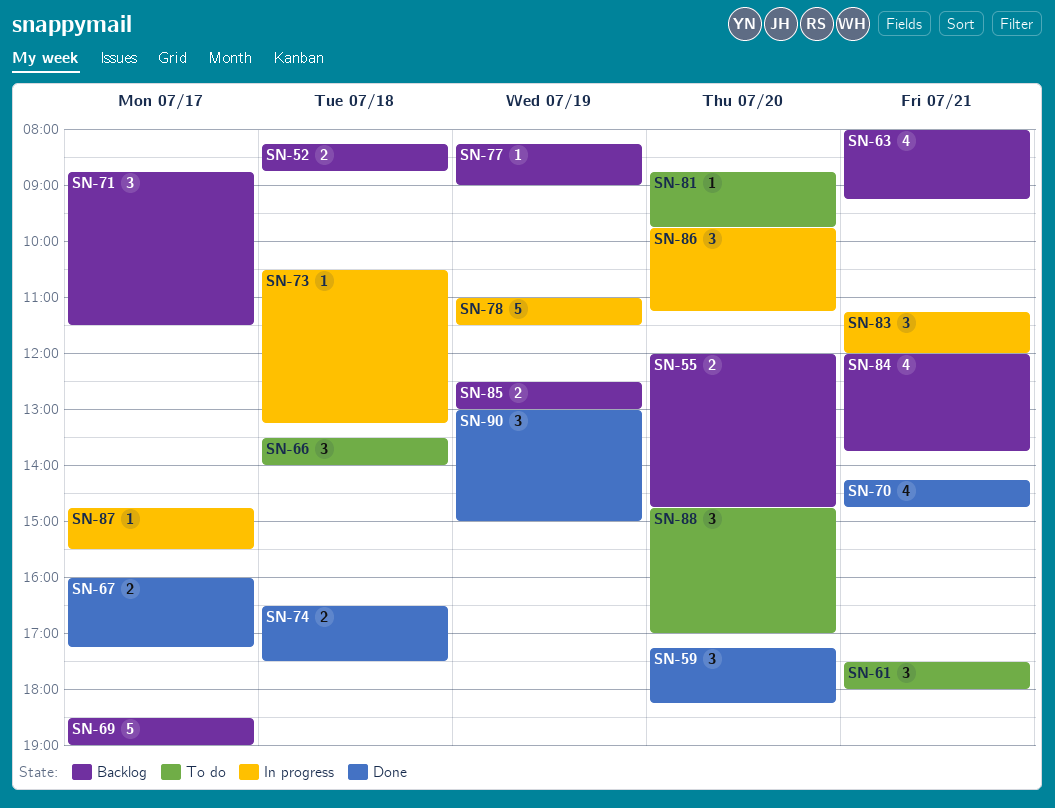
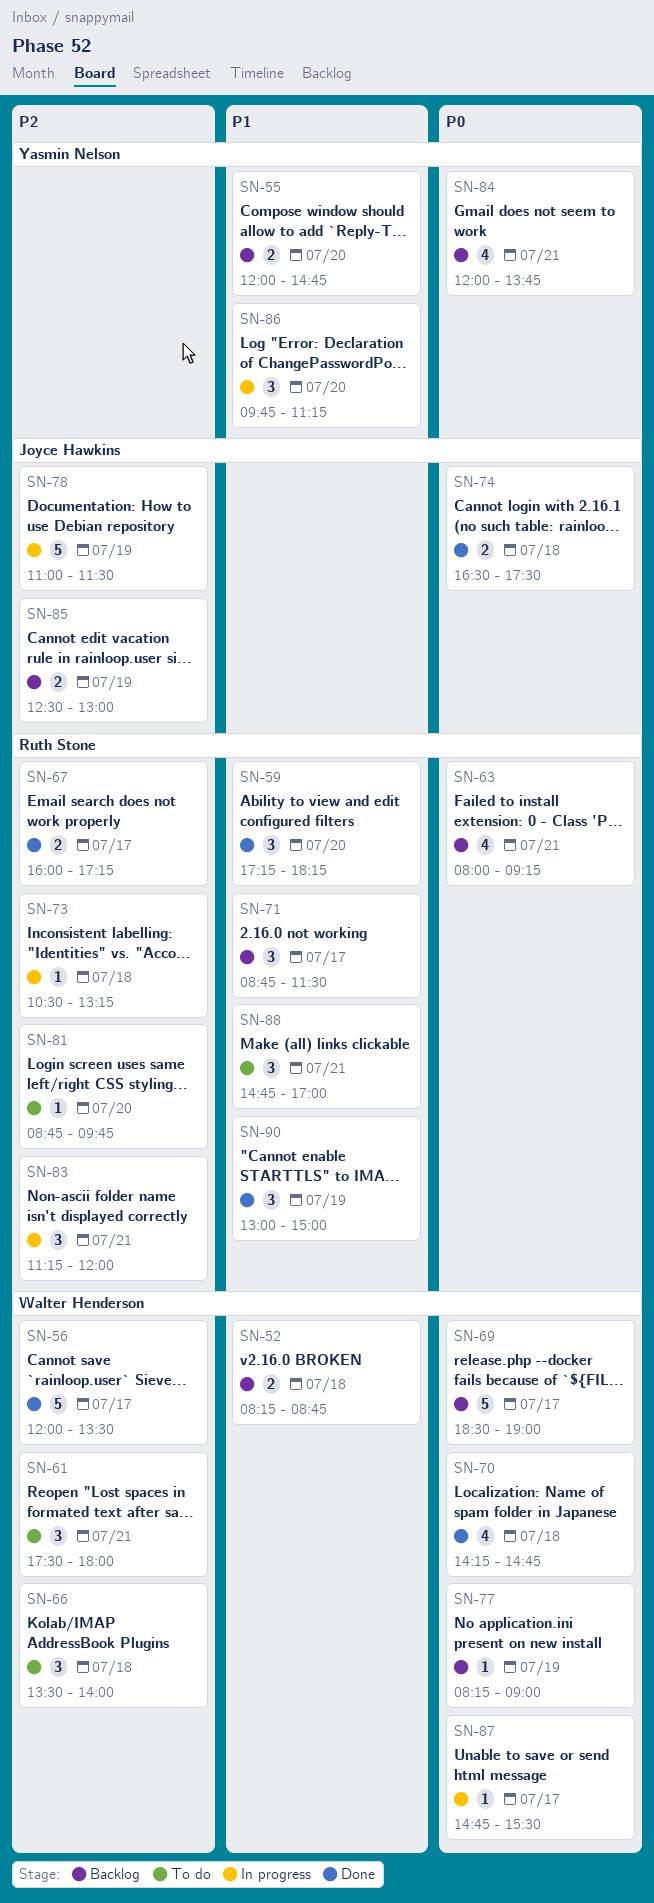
SN-56: none -> present
SN-70, day: Jul 21 -> Jul 18
SN-88, day: Jul 20 -> Jul 21

